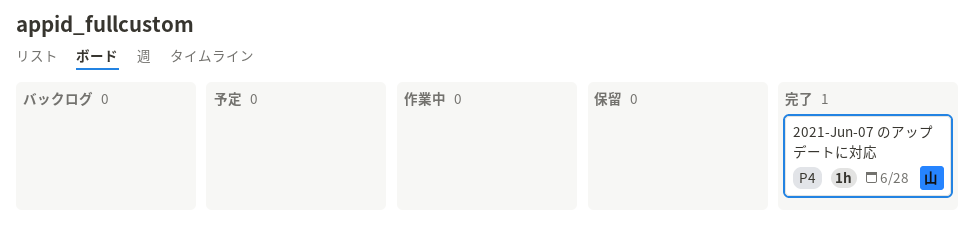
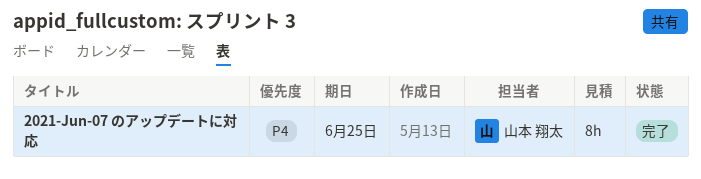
2021-Jun-07 のアップデートに対応, estimate: 1h -> 8h
2021-Jun-07 のアップデートに対応, due: Jun 28 -> Jun 25

